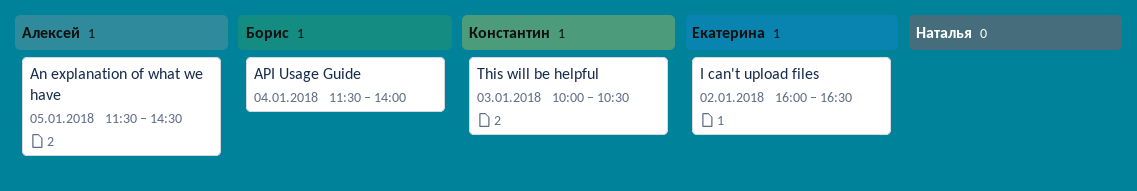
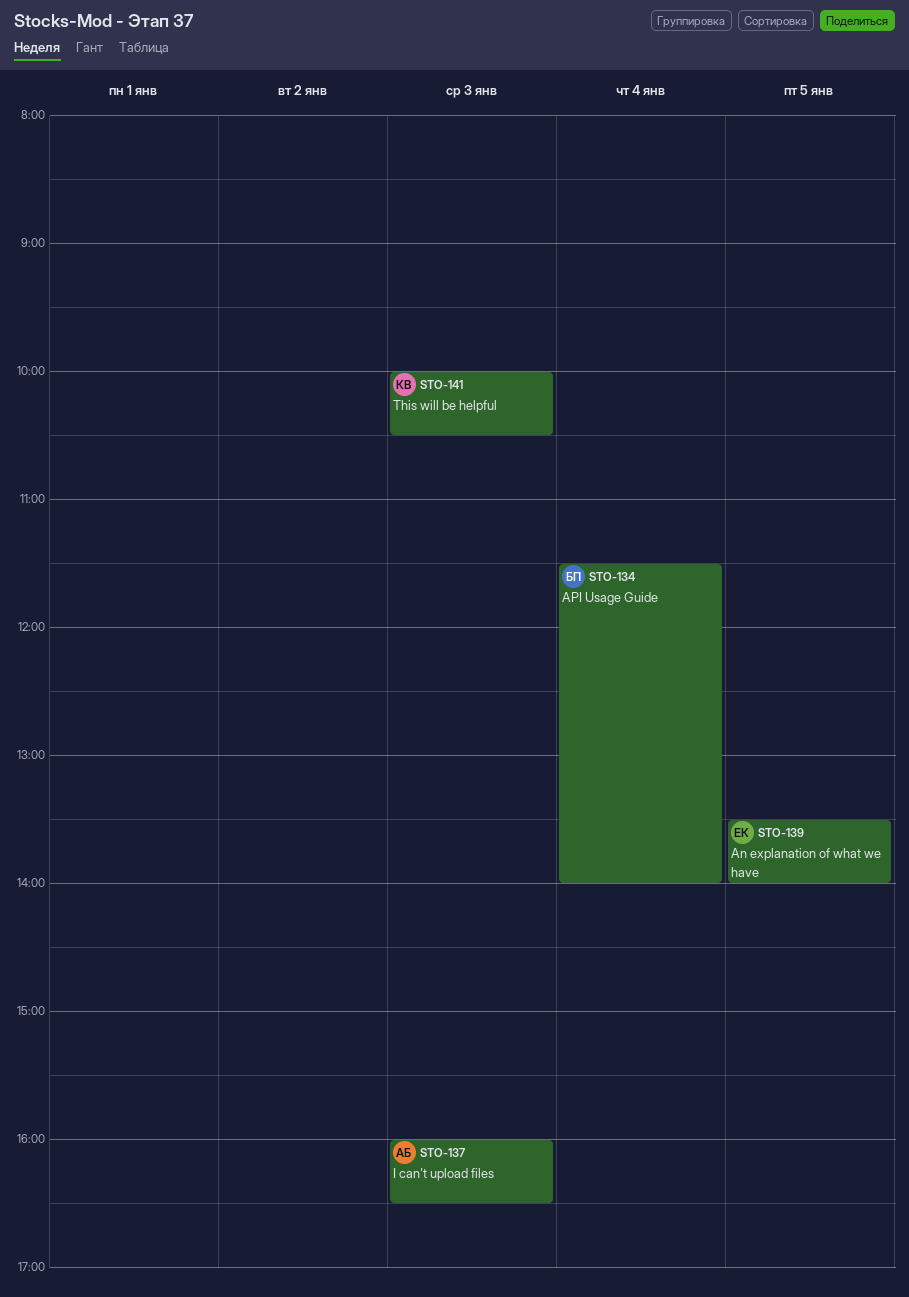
An explanation of what we have, owner: Алексей -> Екатерина
An explanation of what we have, begins: 11:30 -> 13:30
An explanation of what we have, ends: 14:30 -> 14:00
I can't upload files, owner: Екатерина -> Алексей
I can't upload files, day: Jan 2 -> Jan 3

